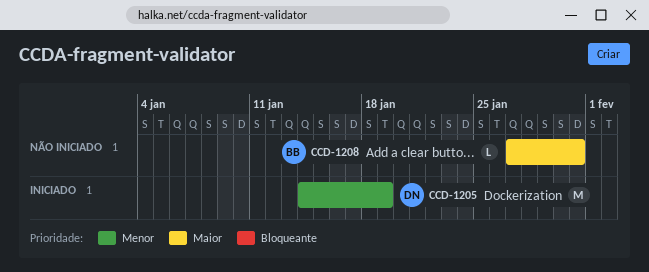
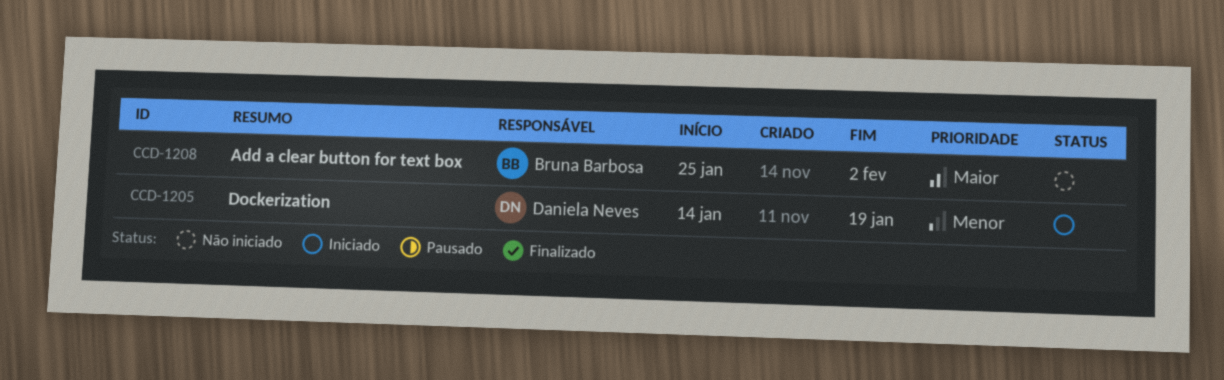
CCD-1208, start: Jan 27 -> Jan 25
CCD-1208, due: Jan 31 -> Feb 2

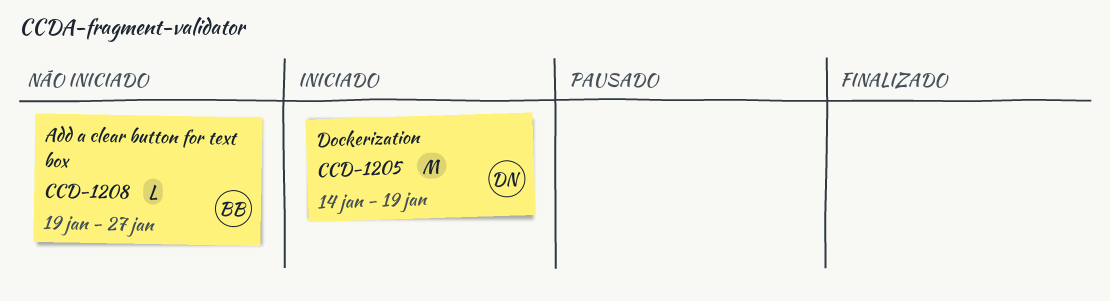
CCD-1208, start: Jan 25 -> Jan 19
CCD-1208, due: Feb 2 -> Jan 27

